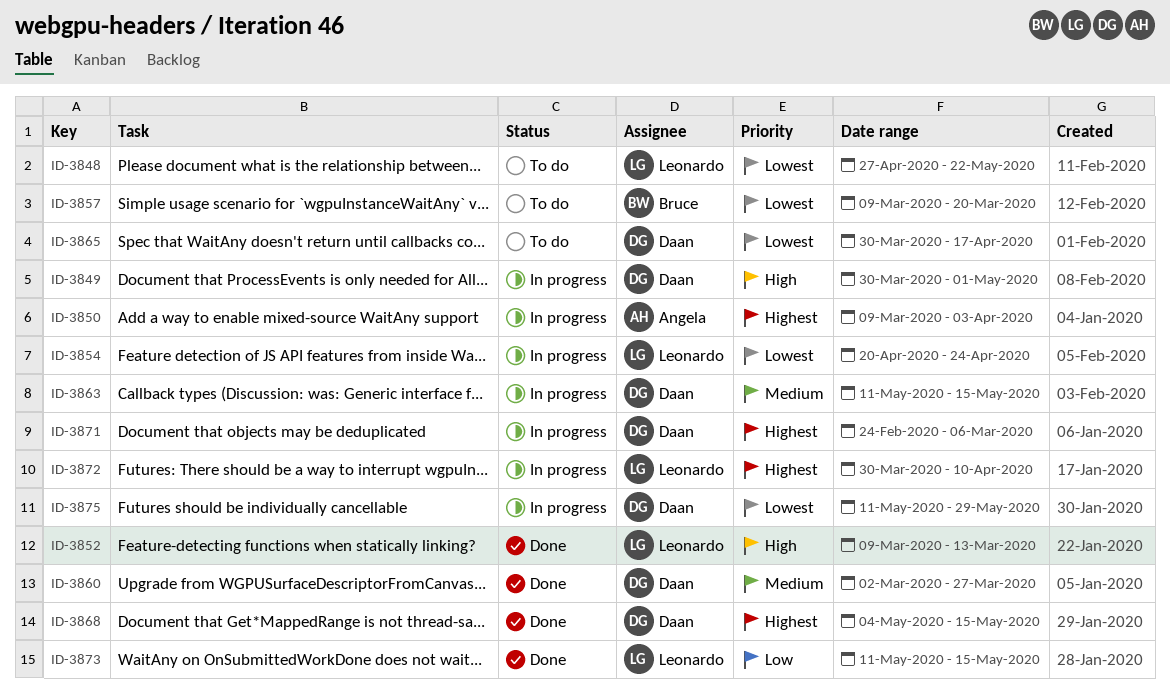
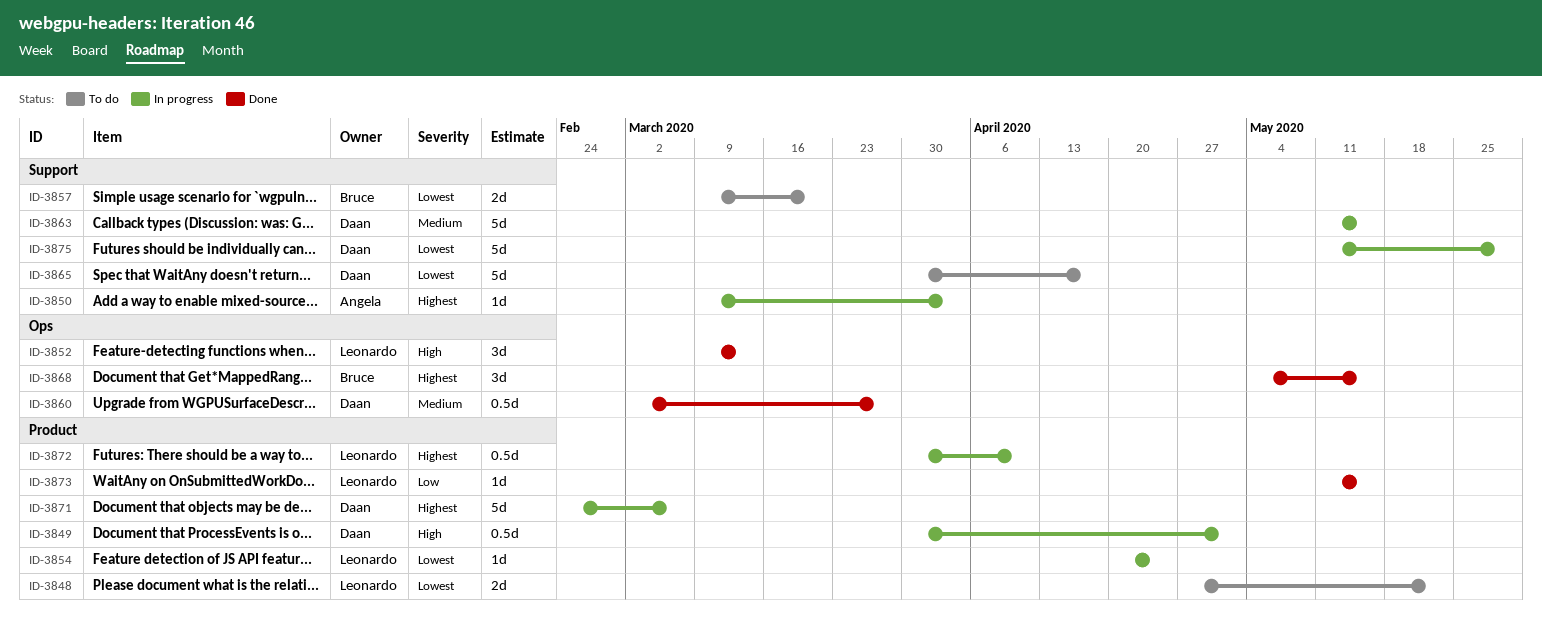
ID-3868, owner: Daan -> Bruce

